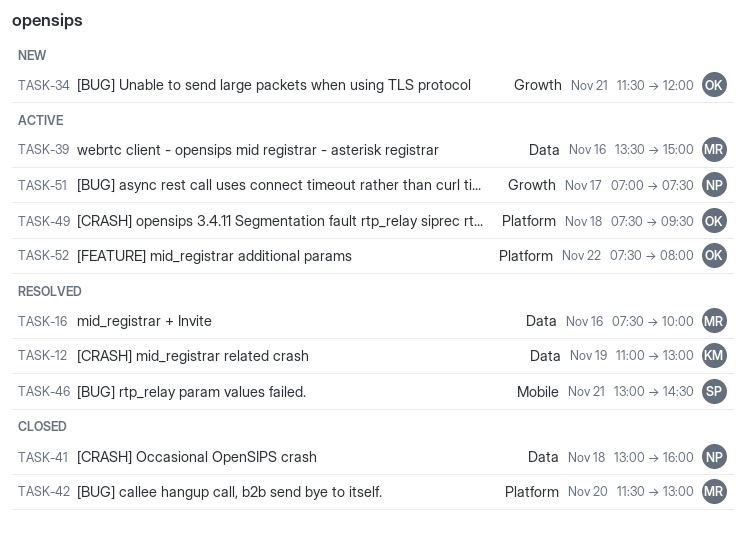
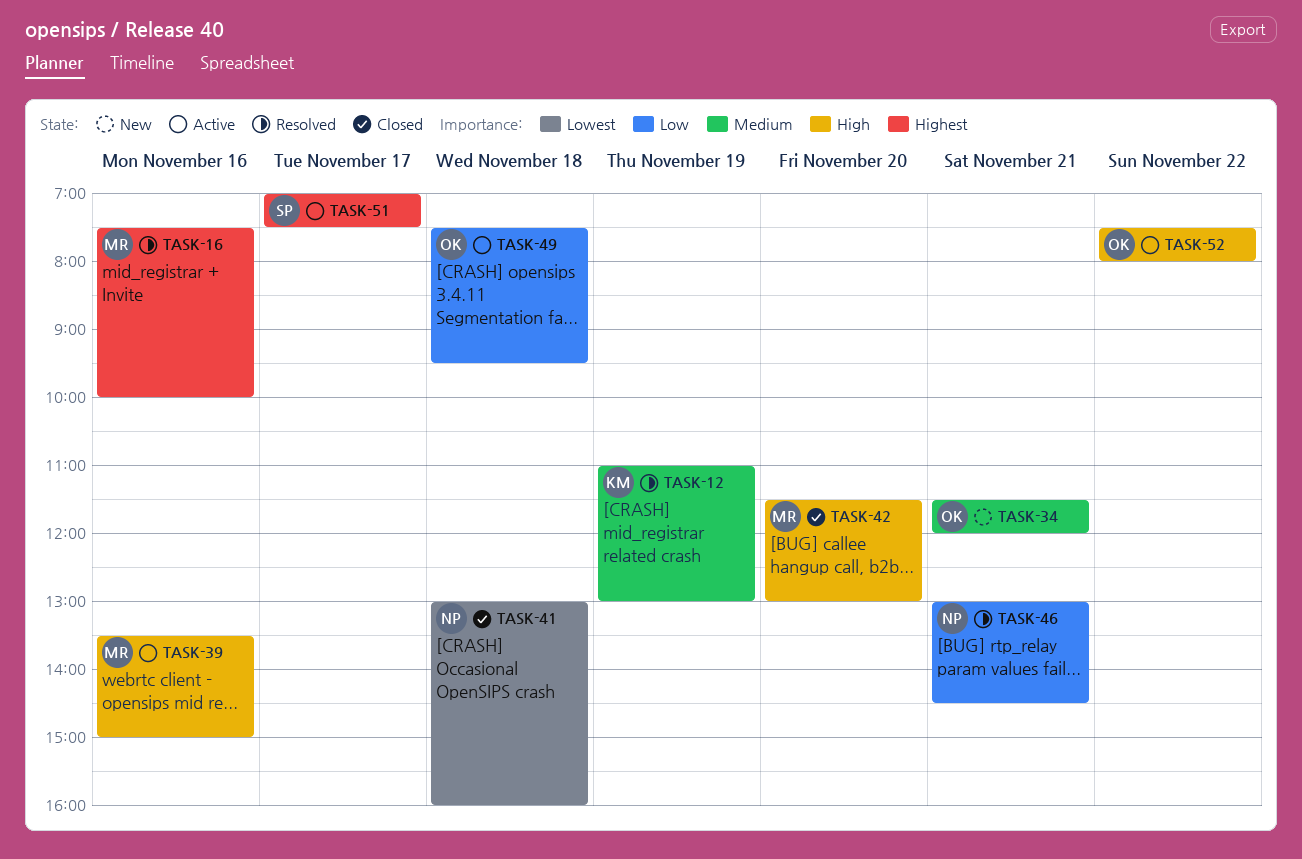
TASK-46, owner: SP -> NP
TASK-51, owner: NP -> SP

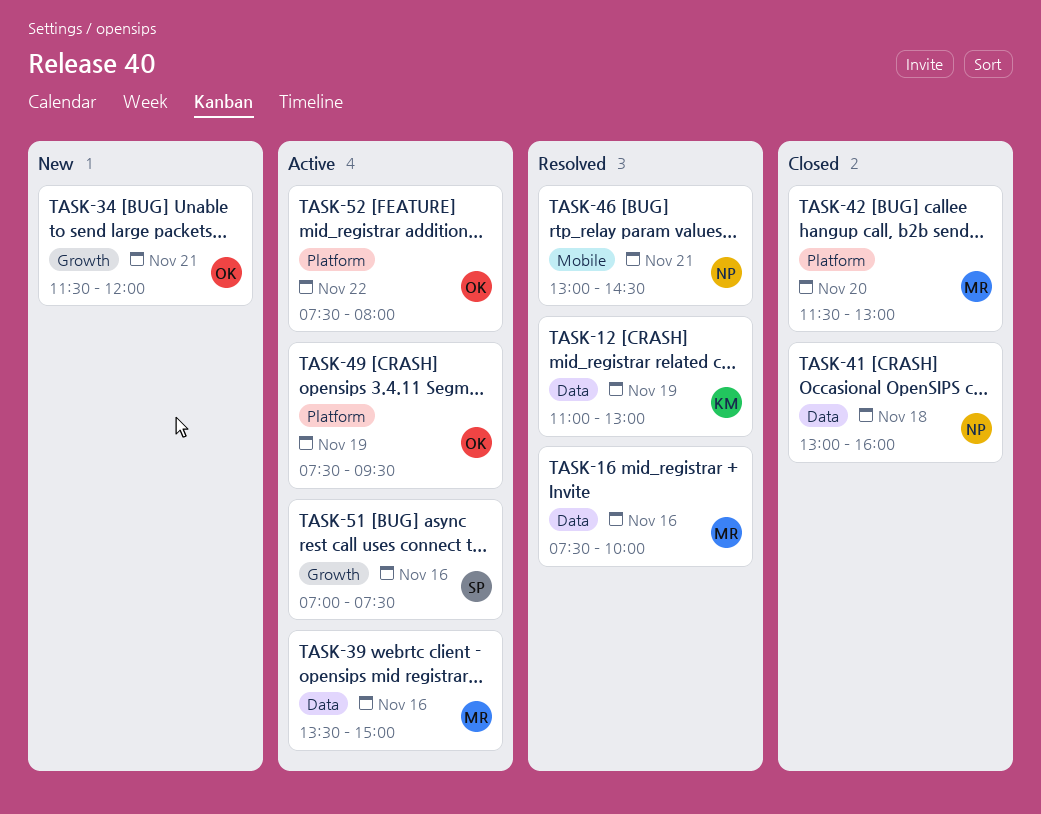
TASK-49, day: Nov 18 -> Nov 19
TASK-51, day: Nov 17 -> Nov 16

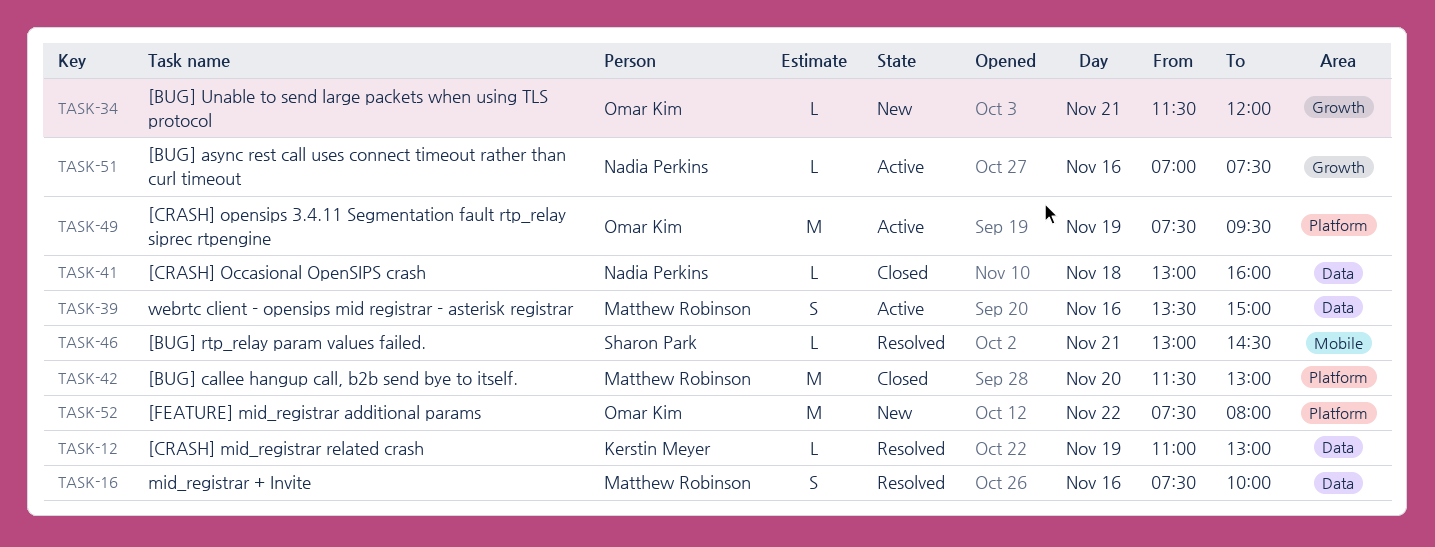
TASK-46, owner: Nadia Perkins -> Sharon Park
TASK-51, owner: Sharon Park -> Nadia Perkins
TASK-52, status: Active -> New

